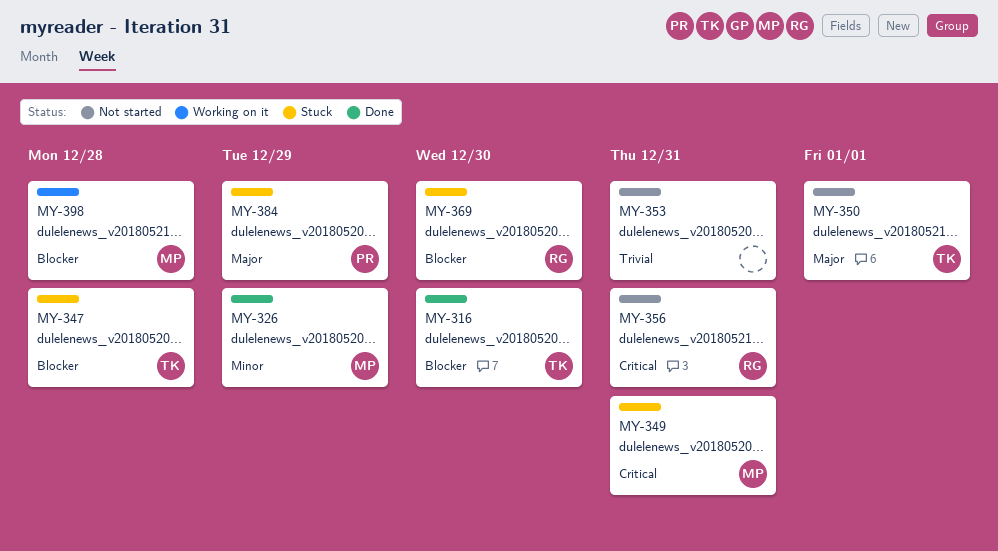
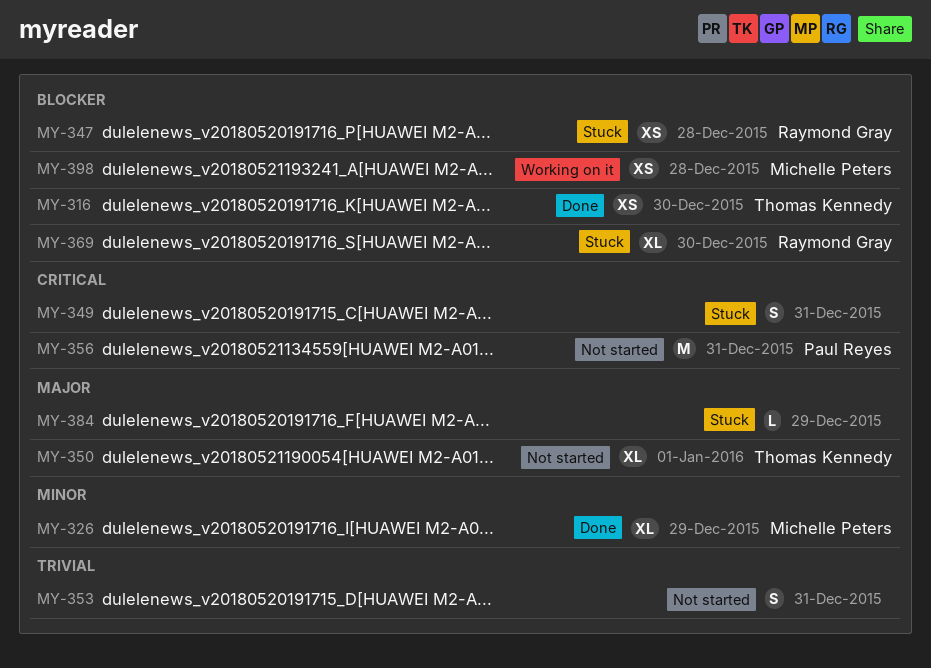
MY-347, owner: Thomas Kennedy -> Raymond Gray
MY-349, owner: Michelle Peters -> none
MY-356, owner: Raymond Gray -> Paul Reyes
MY-384, owner: Paul Reyes -> none

